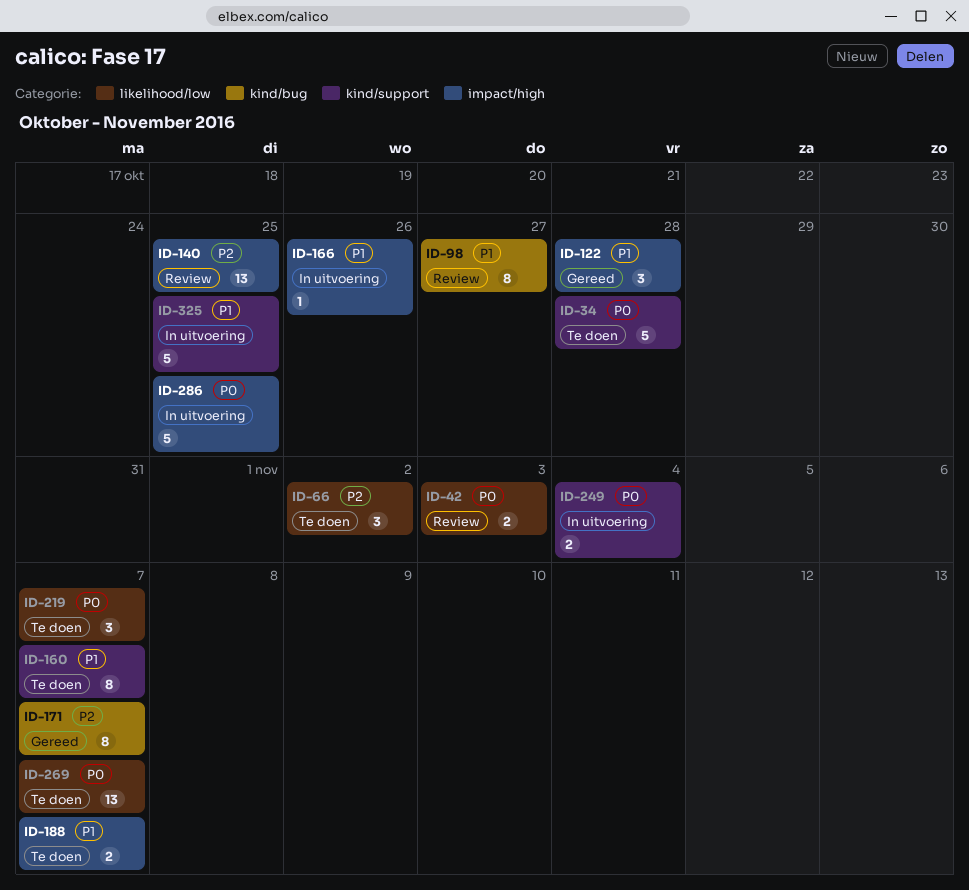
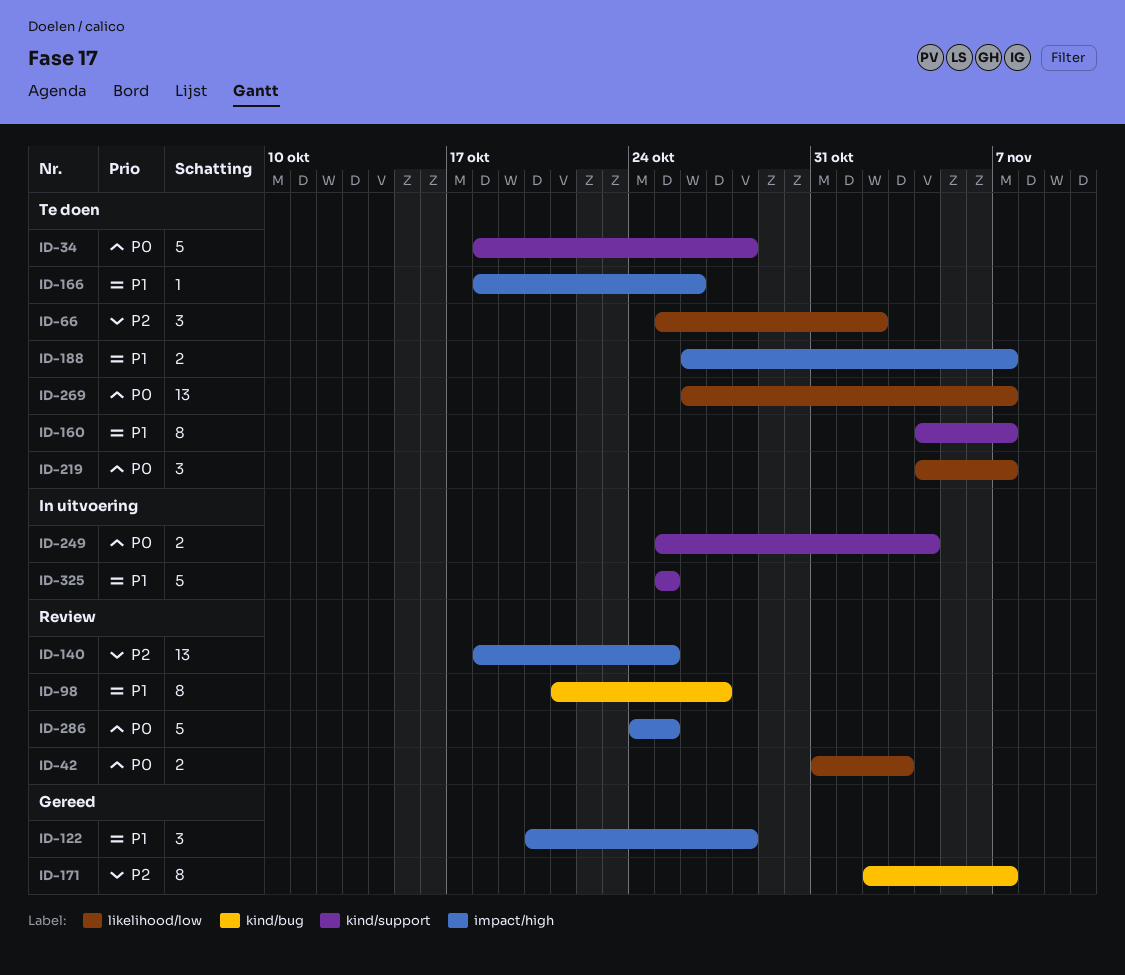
ID-166, status: In uitvoering -> Te doen
ID-286, status: In uitvoering -> Review

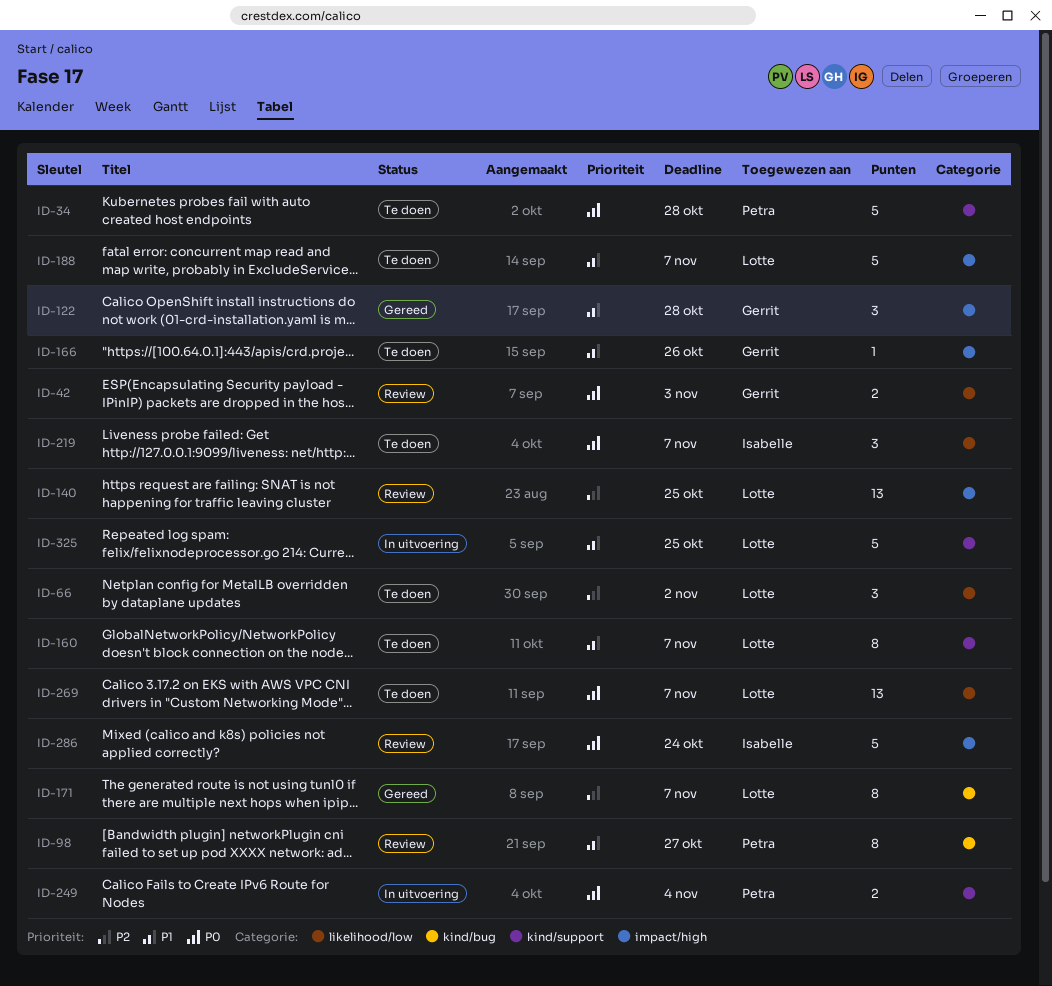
ID-188, estimate: 2 -> 5
ID-286, due: Oct 25 -> Oct 24

